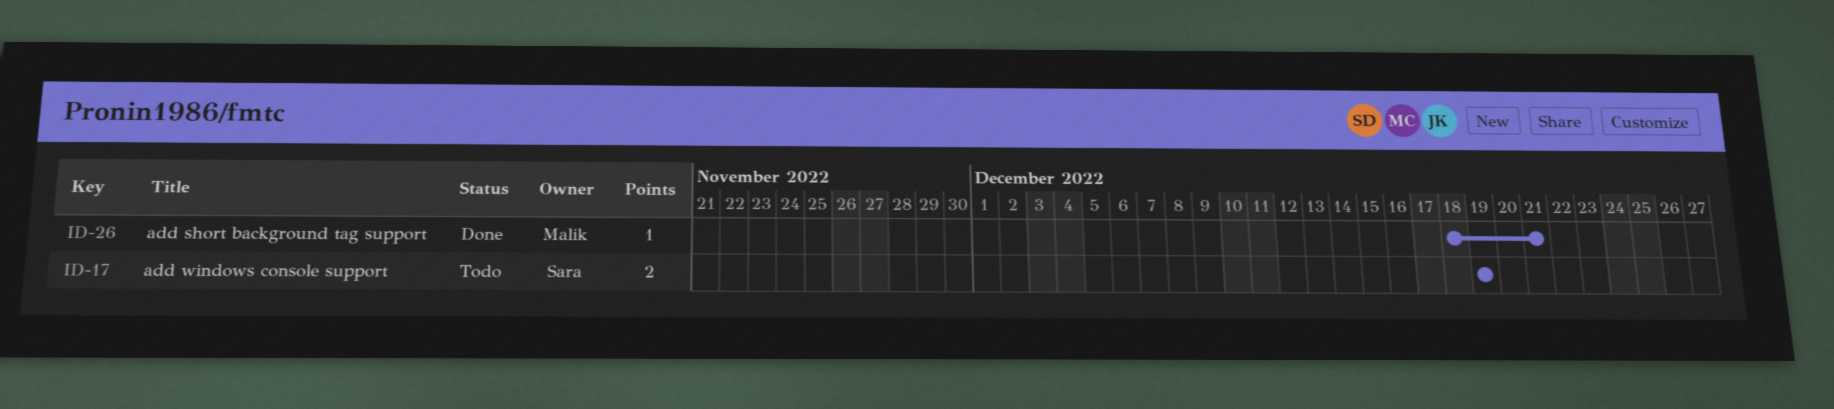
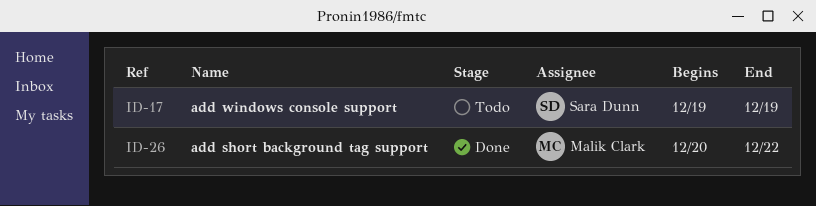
ID-26, start: Dec 18 -> Dec 20
ID-26, due: Dec 21 -> Dec 22

